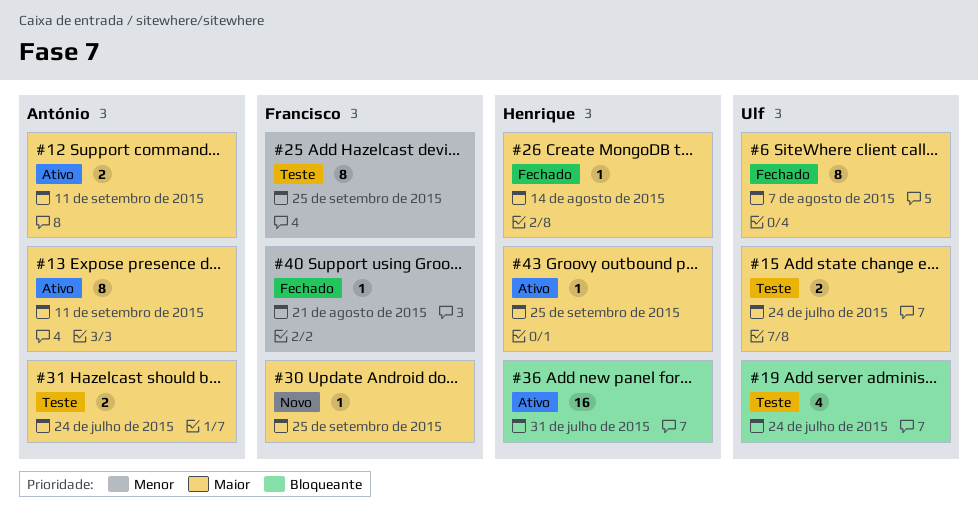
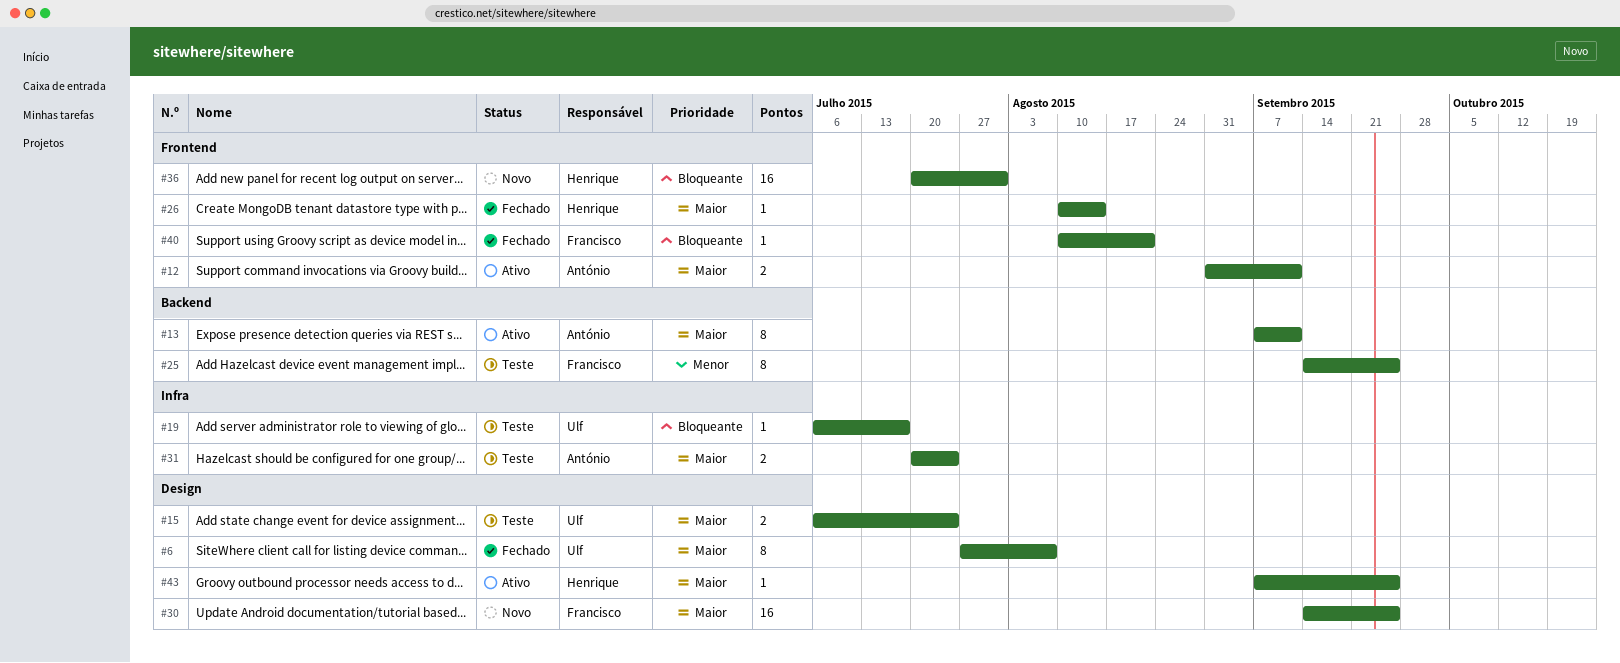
#19, estimate: 4 -> 1
#19, due: Jul 24 -> Jul 17
#30, estimate: 1 -> 16
#36, status: Ativo -> Novo
#40, priority: Menor -> Bloqueante

